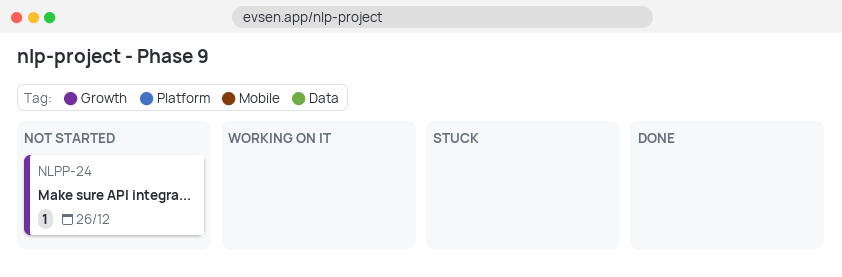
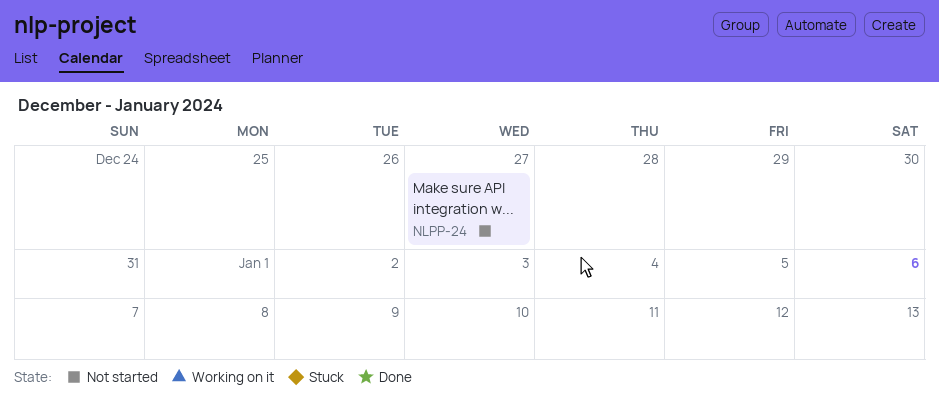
NLPP-24, due: Dec 26 -> Dec 27

